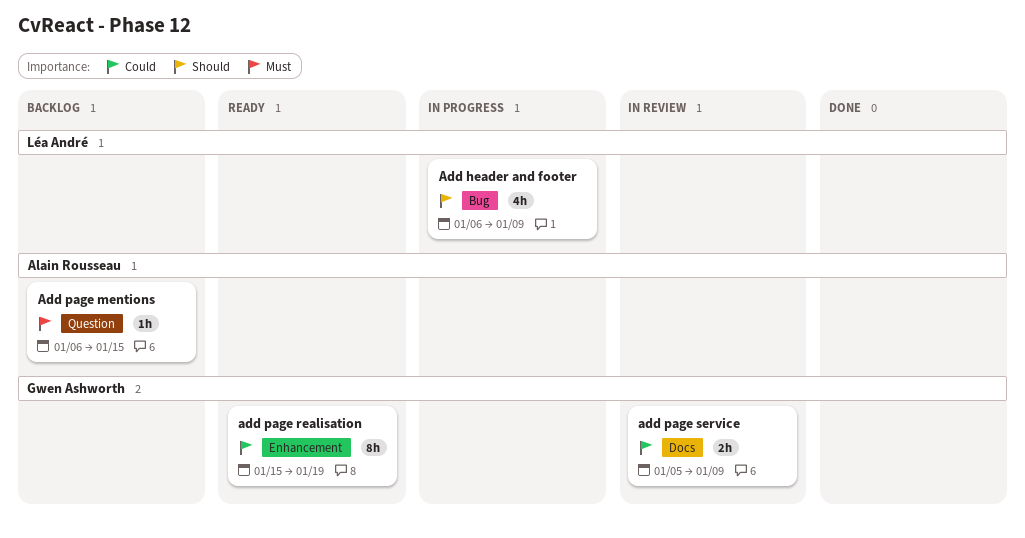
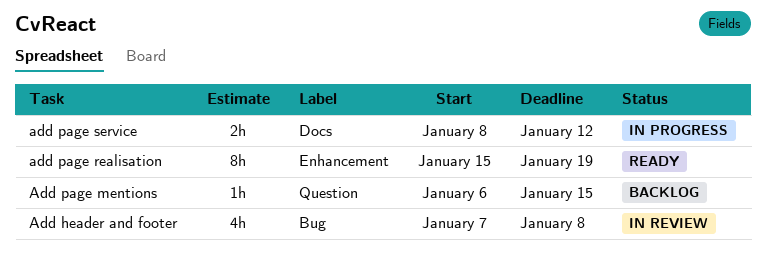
Add header and footer, status: In progress -> In review
Add header and footer, start: Jan 6 -> Jan 7
Add header and footer, due: Jan 9 -> Jan 8
add page service, status: In review -> In progress
add page service, start: Jan 5 -> Jan 8
add page service, due: Jan 9 -> Jan 12

